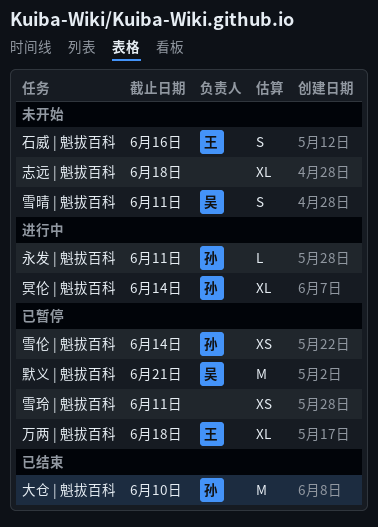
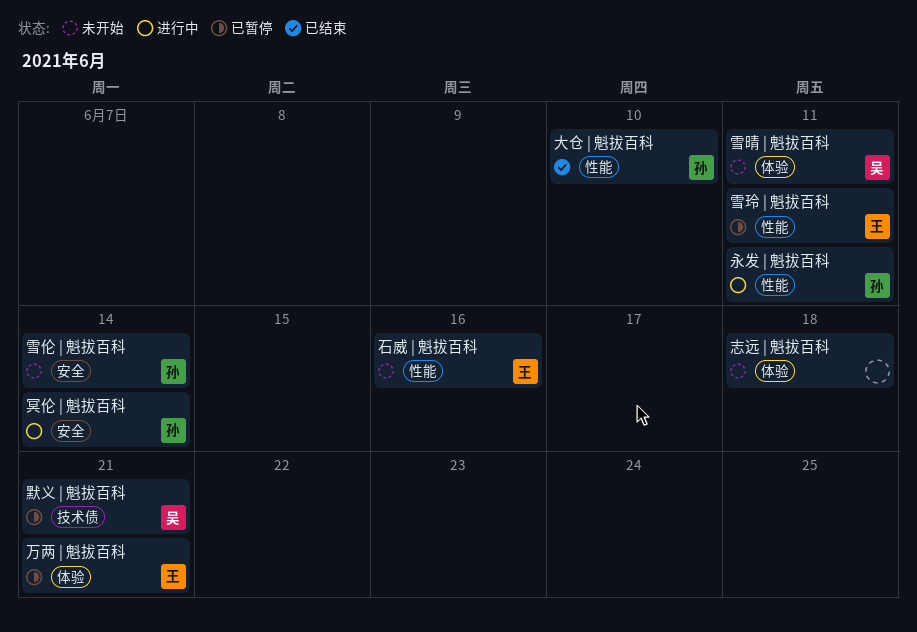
万两 | 魁拔百科, due: Jun 18 -> Jun 21
雪伦 | 魁拔百科, status: 已暂停 -> 未开始
雪玲 | 魁拔百科, owner: none -> 王

